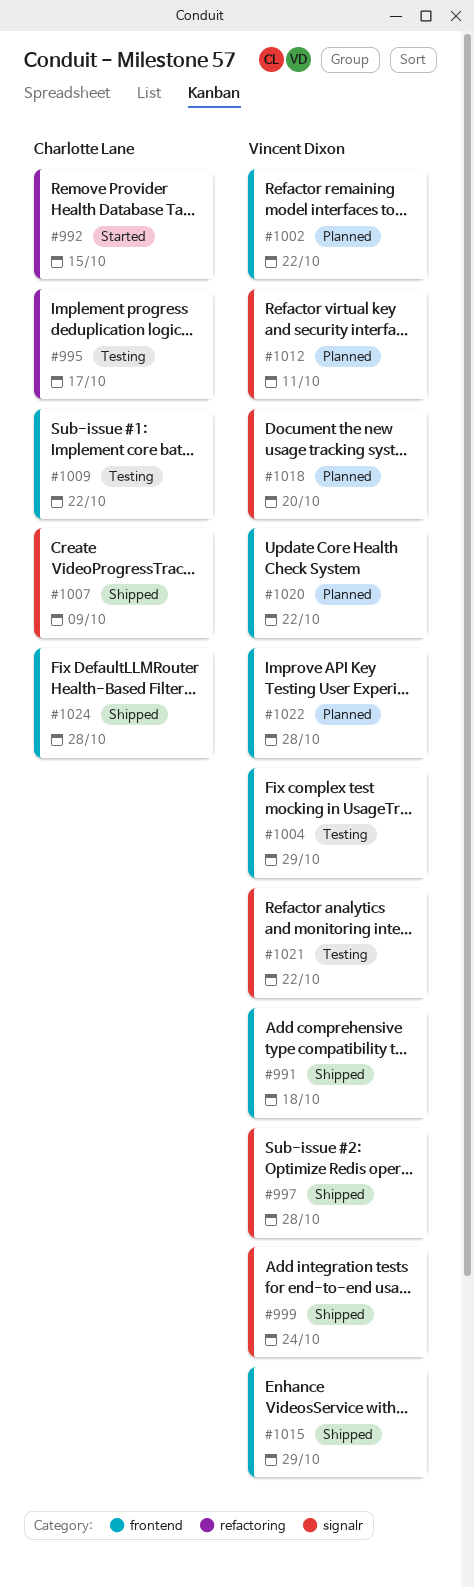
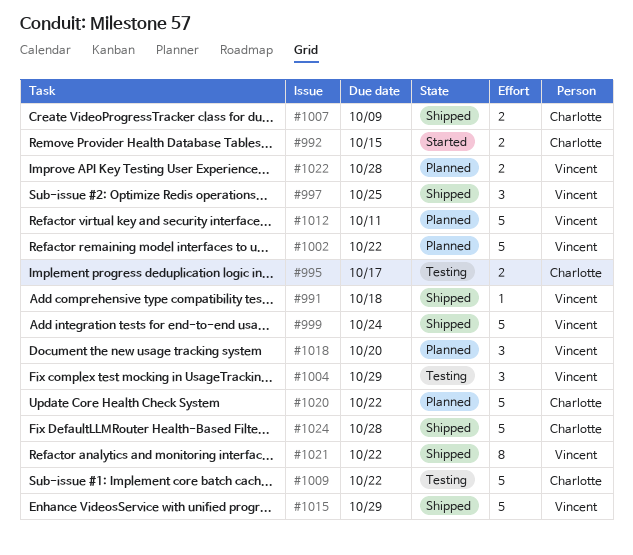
#997, due: Oct 28 -> Oct 25
#1020, owner: Vincent Dixon -> Charlotte Lane
#1021, status: Testing -> Shipped

